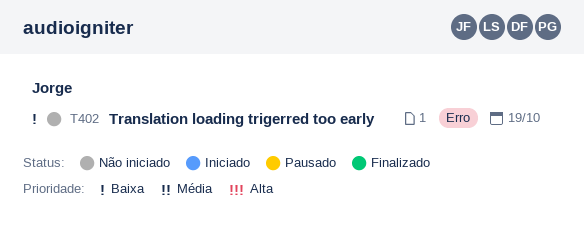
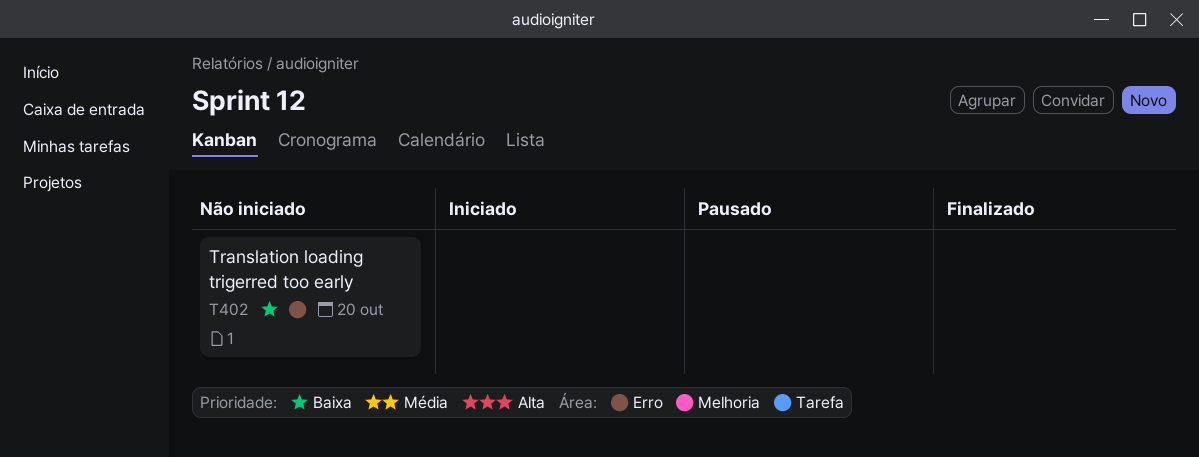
T402, due: Oct 19 -> Oct 20

